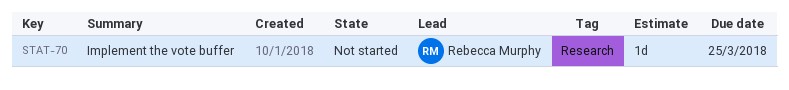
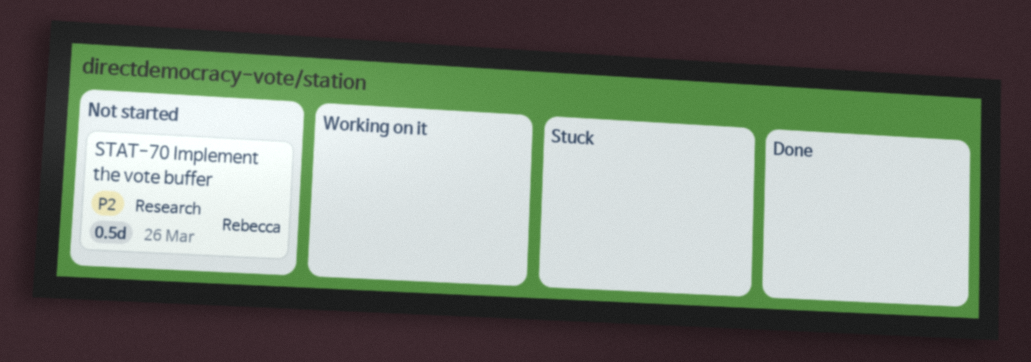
STAT-70, estimate: 1d -> 0.5d
STAT-70, due: Mar 25 -> Mar 26

